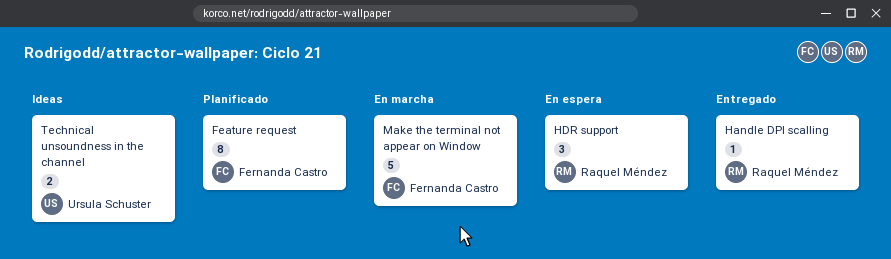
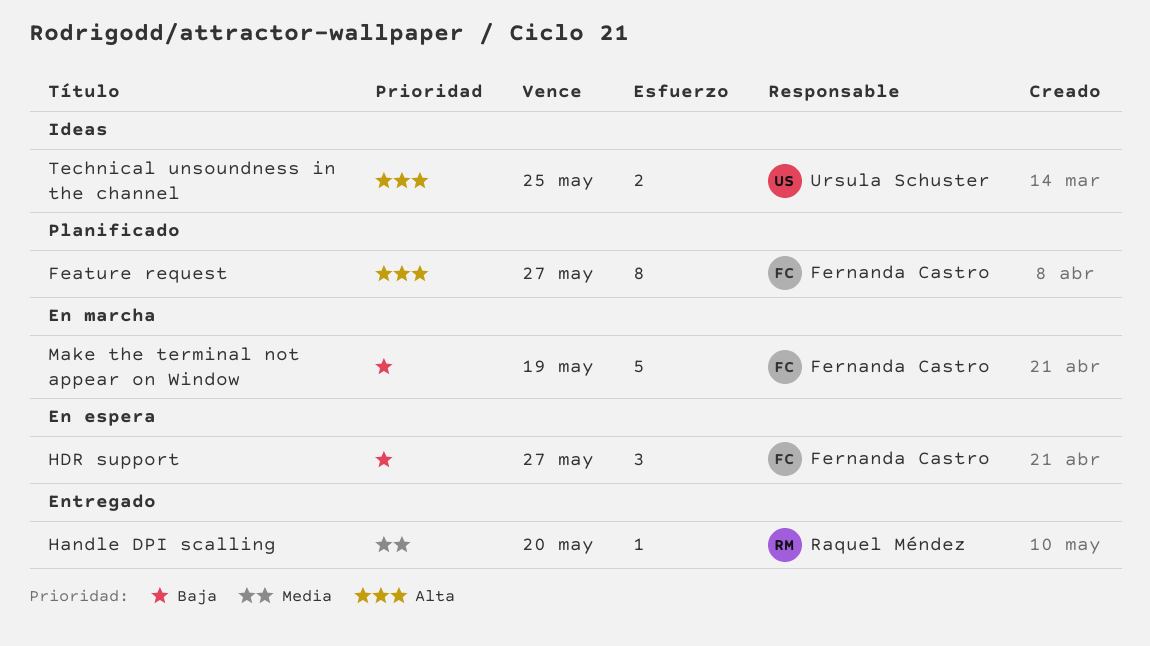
HDR support, owner: Raquel Méndez -> Fernanda Castro

